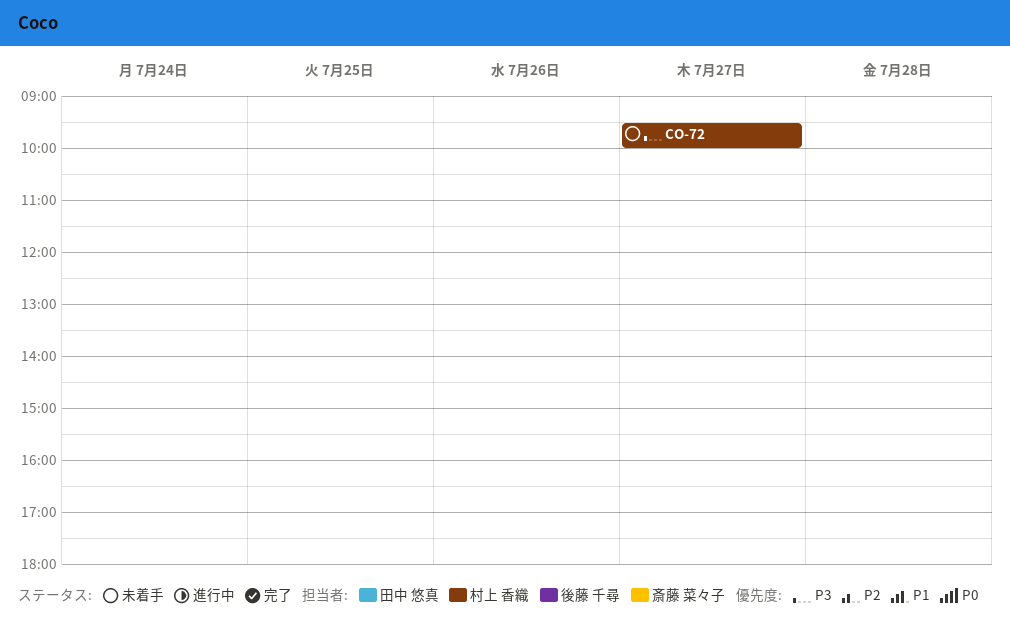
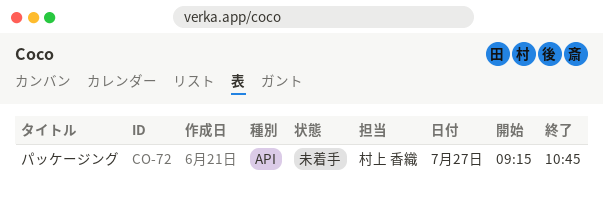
CO-72, begins: 09:30 -> 09:15
CO-72, ends: 10:00 -> 10:45

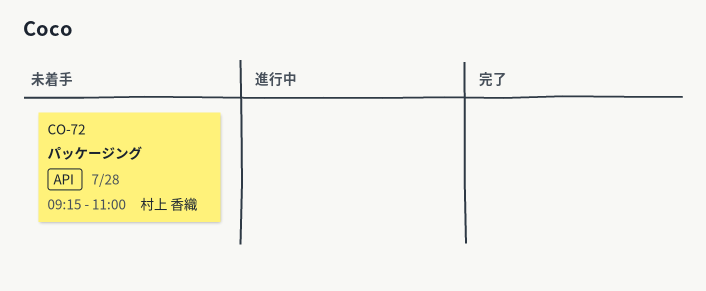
CO-72, day: Jul 27 -> Jul 28
CO-72, ends: 10:45 -> 11:00

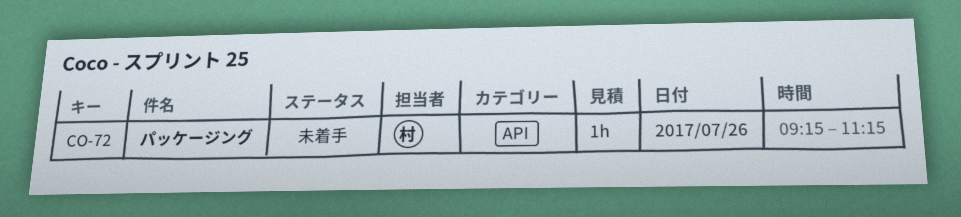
CO-72, day: Jul 28 -> Jul 26
CO-72, ends: 11:00 -> 11:15

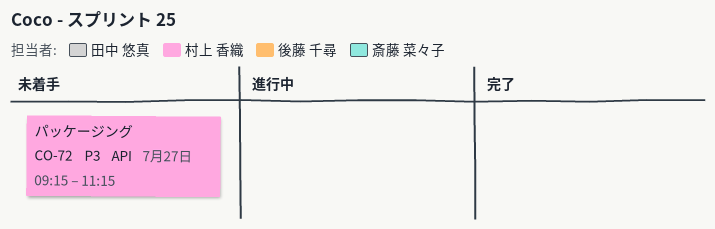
CO-72, day: Jul 26 -> Jul 27

